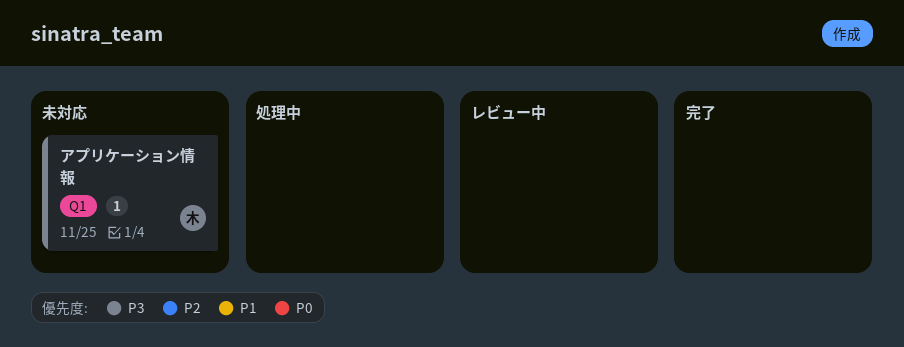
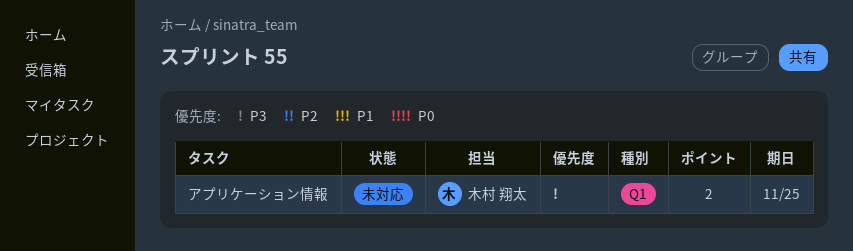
アプリケーション情報, estimate: 1 -> 2

